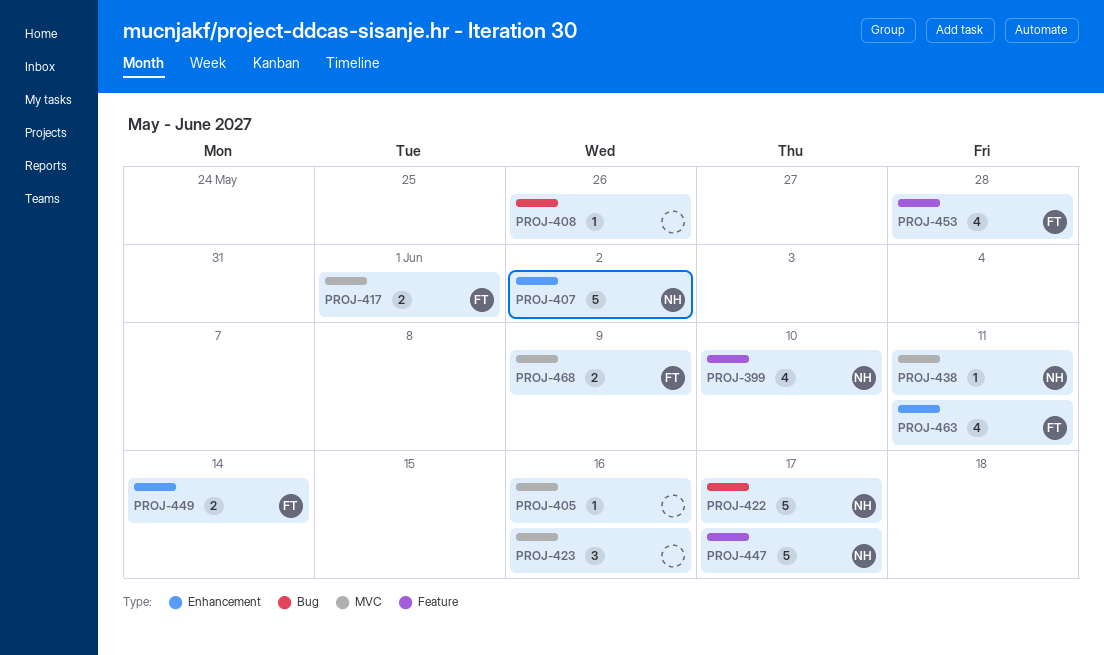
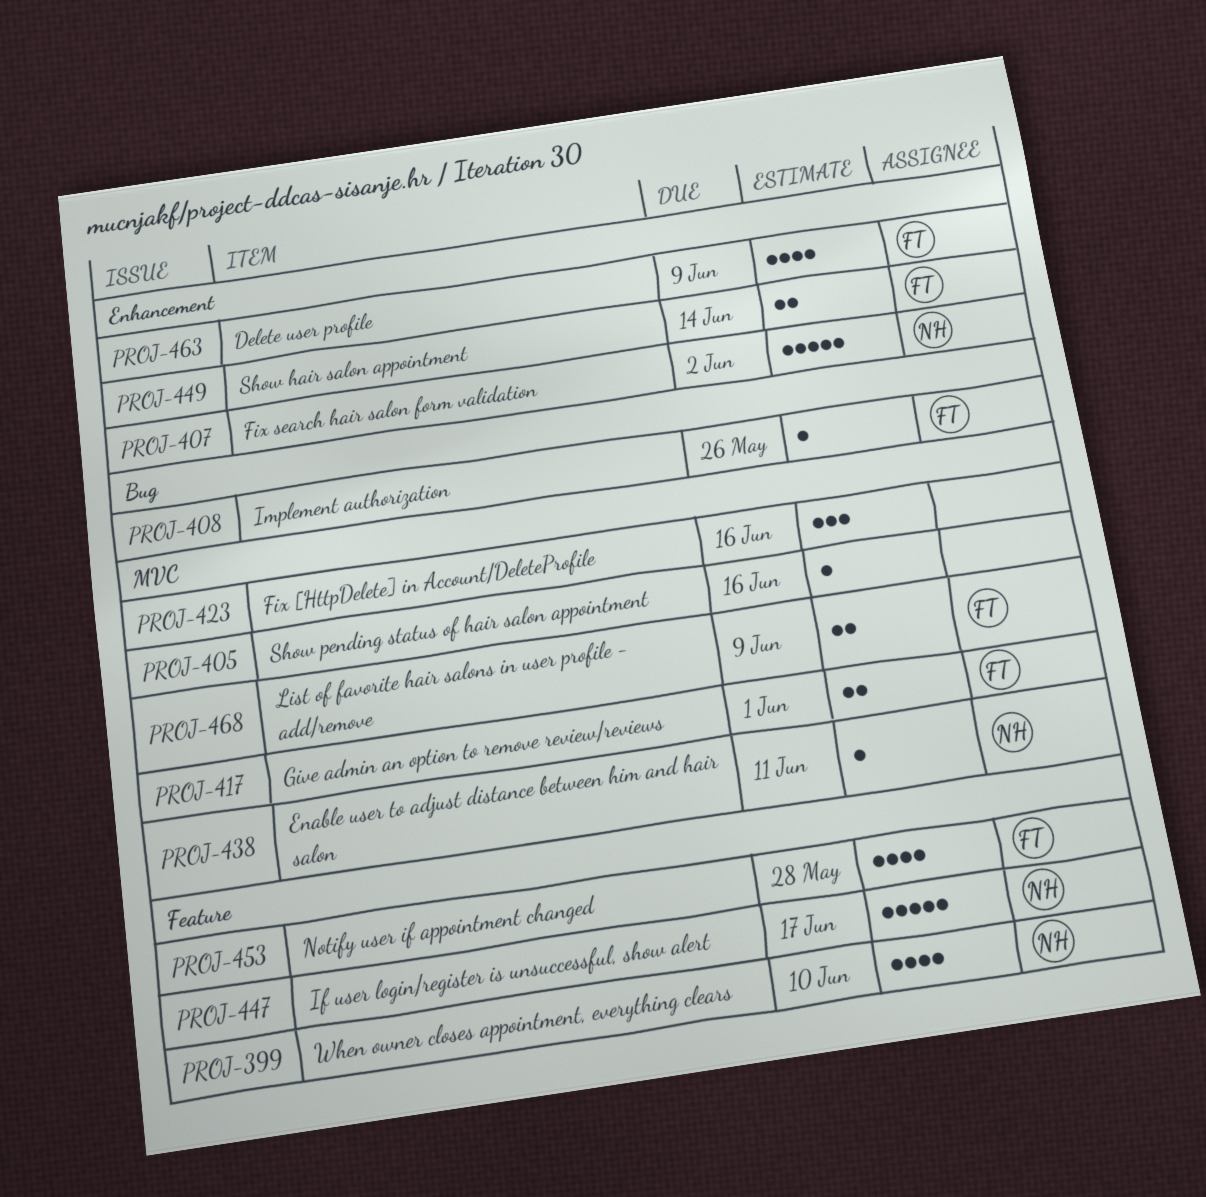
PROJ-408, owner: none -> FT
PROJ-422: present -> none
PROJ-463, due: Jun 11 -> Jun 9

